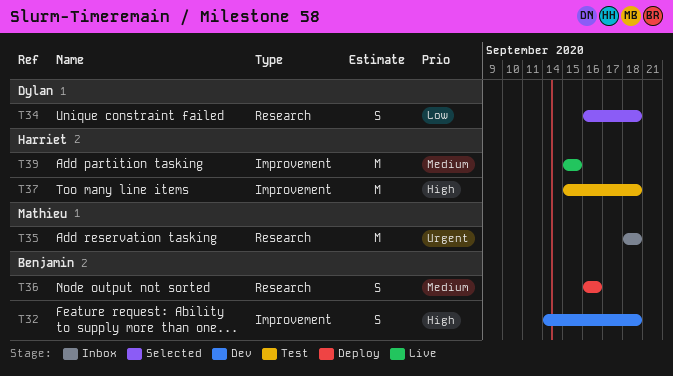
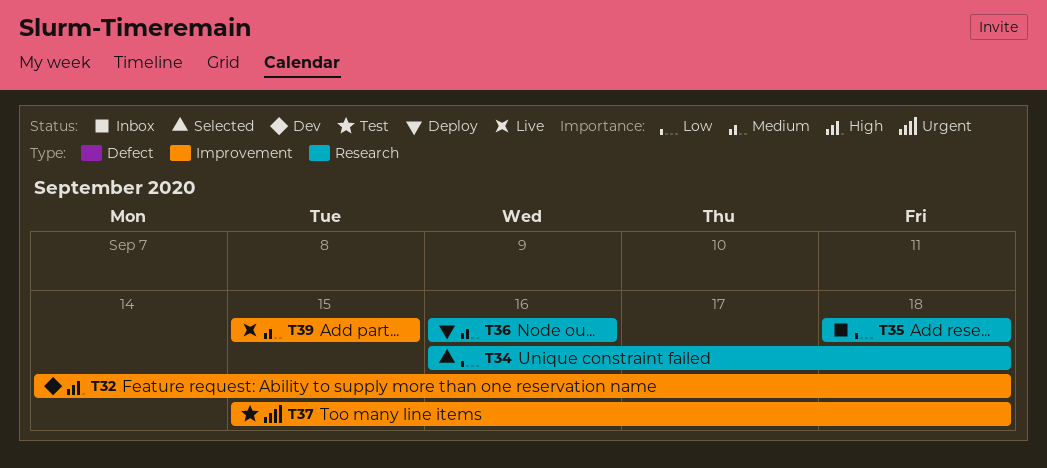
T35, priority: Urgent -> Low
T37, priority: High -> Urgent

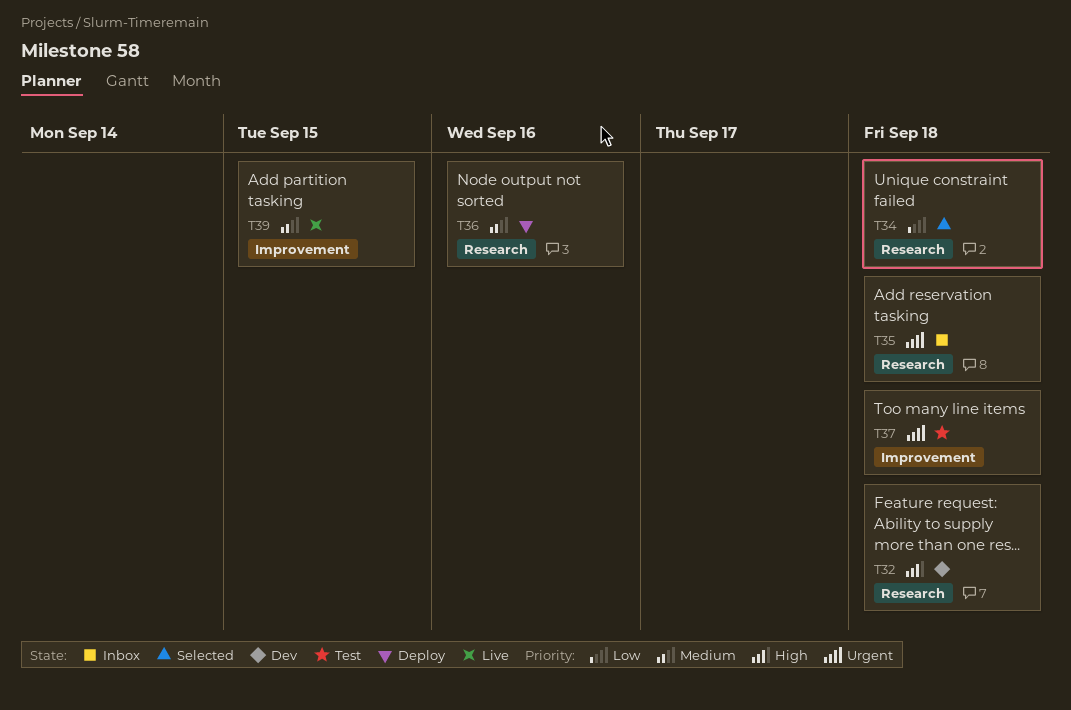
T32, label: Improvement -> Research
T35, priority: Low -> Urgent

